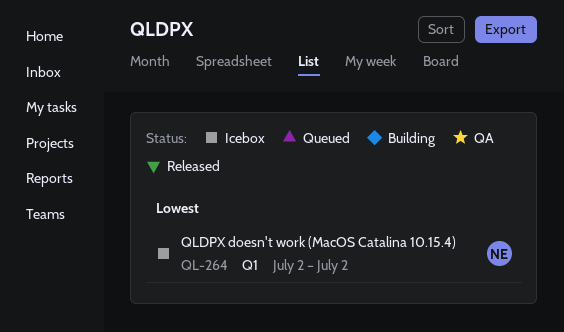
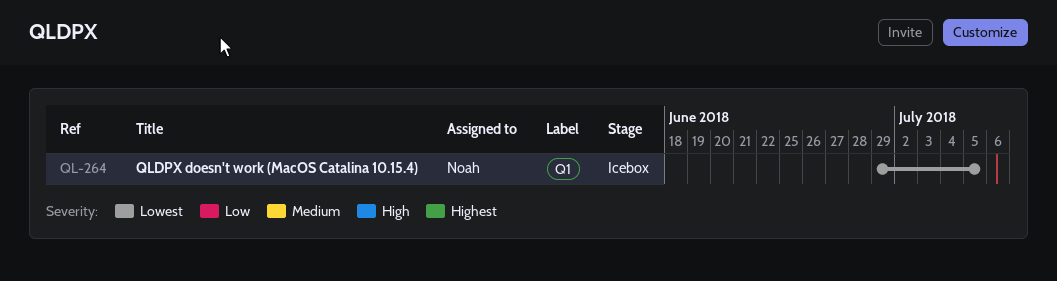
QL-264, start: Jul 2 -> Jun 29
QL-264, due: Jul 2 -> Jul 5

